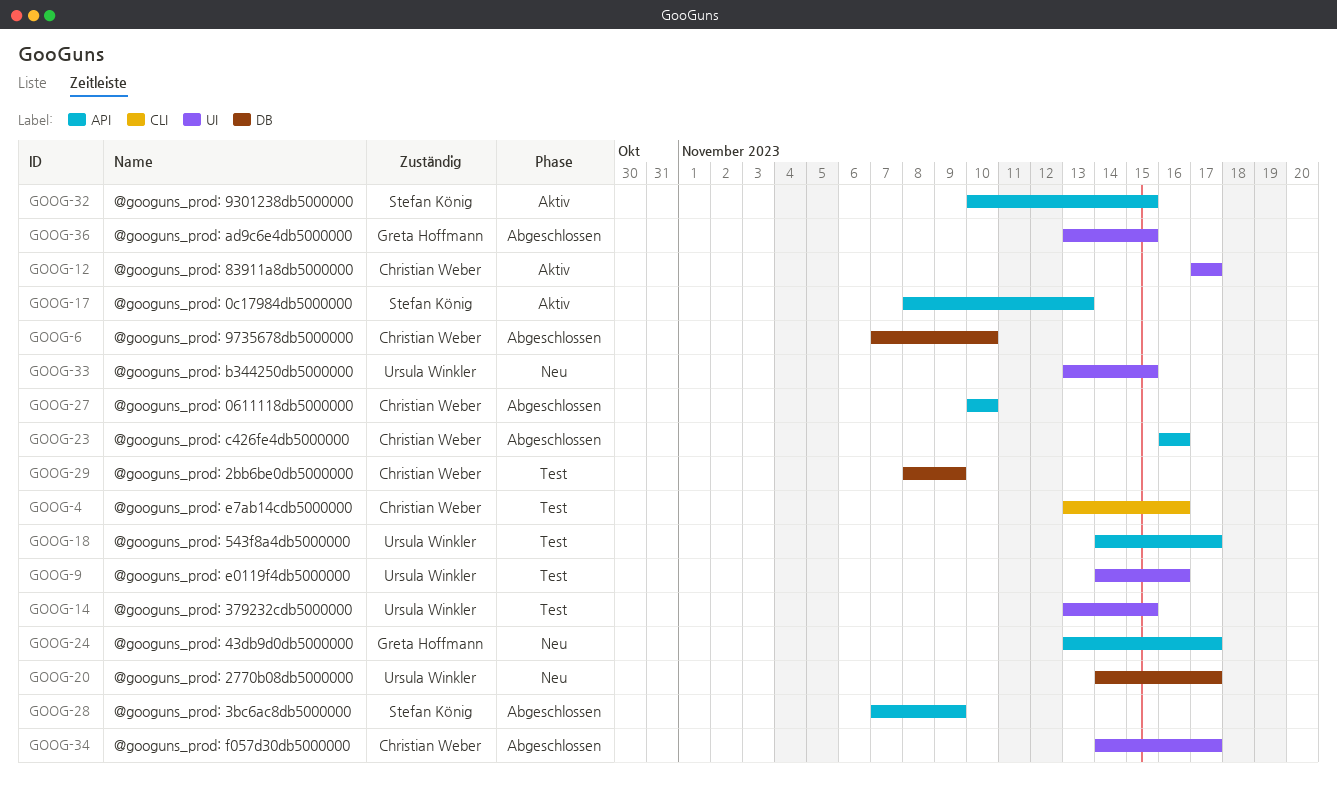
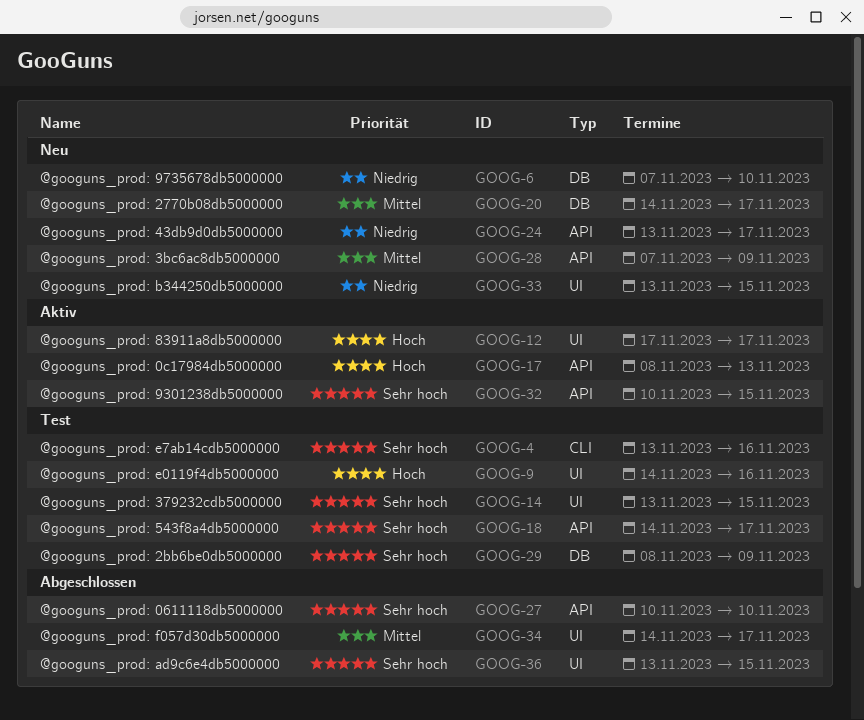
GOOG-6, status: Abgeschlossen -> Neu
GOOG-23: present -> none
GOOG-28, status: Abgeschlossen -> Neu

